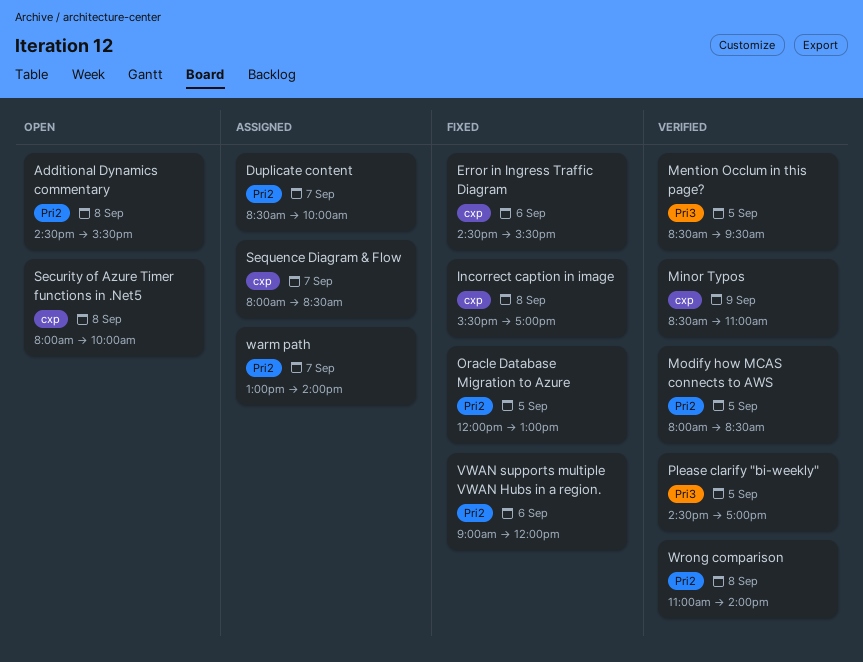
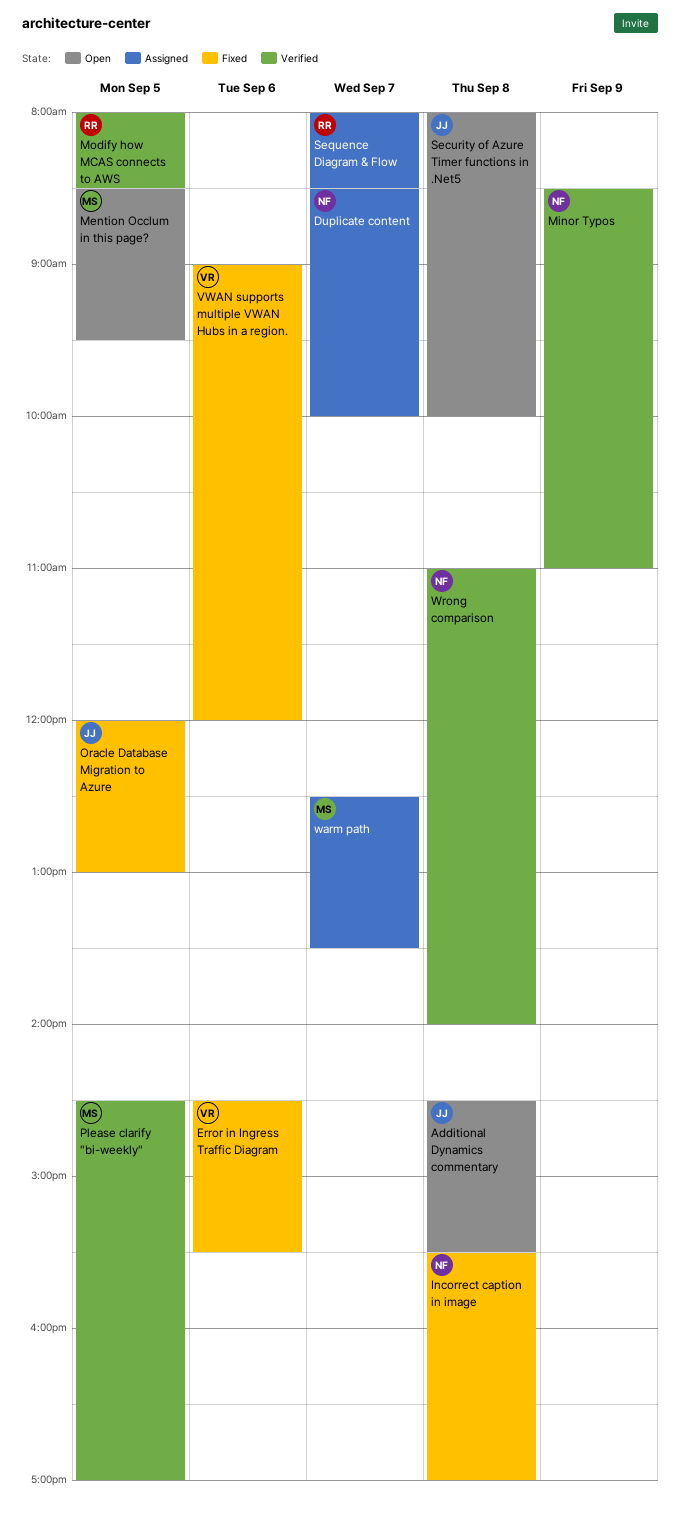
Mention Occlum in this page?, status: Verified -> Open
warm path, begins: 13:00 -> 12:30
warm path, ends: 14:00 -> 13:30

